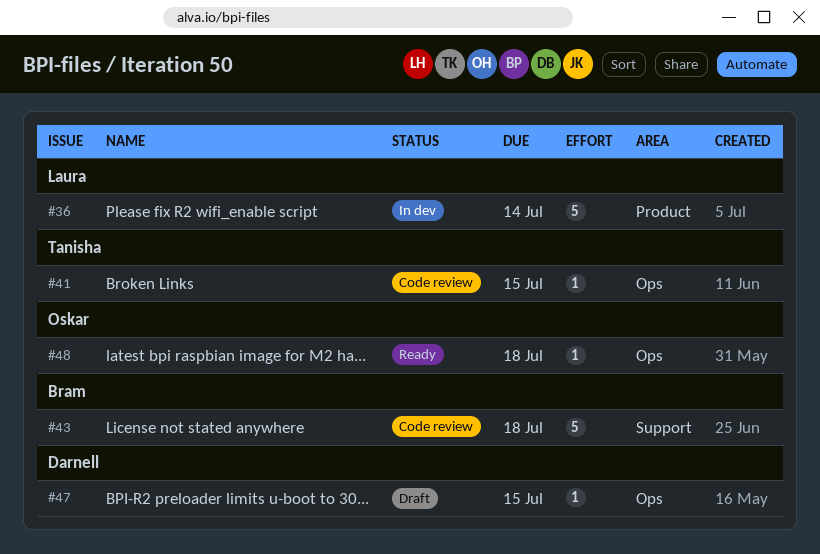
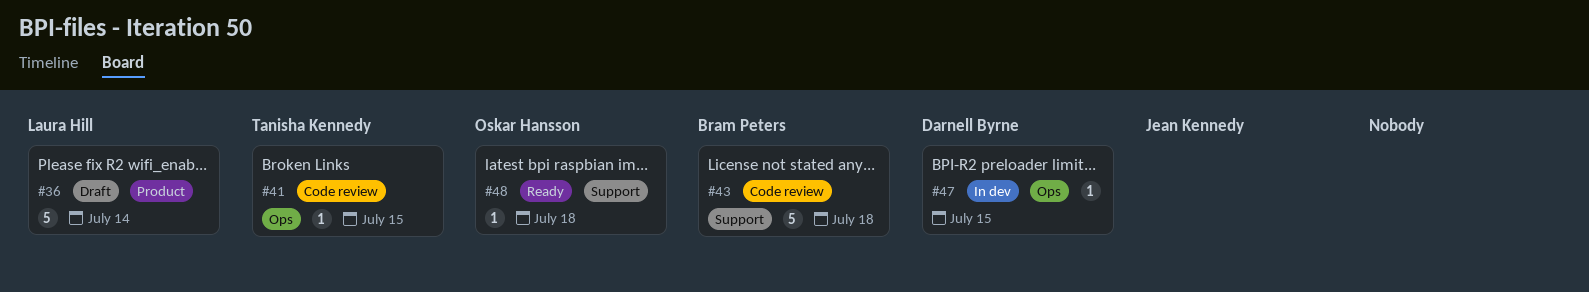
#36, status: In dev -> Draft
#47, status: Draft -> In dev
#48, label: Ops -> Support

